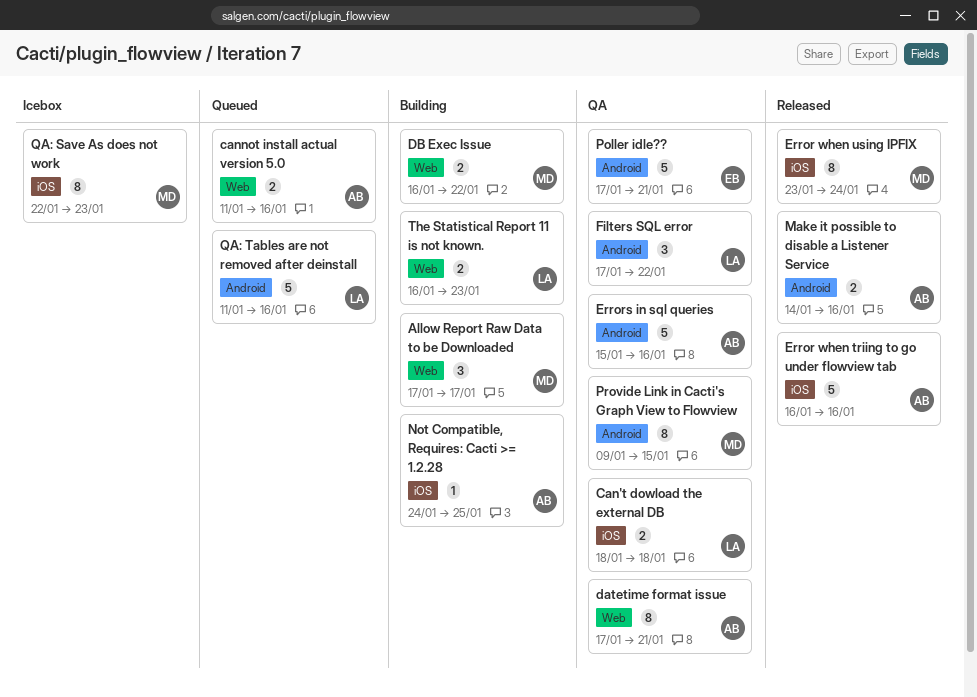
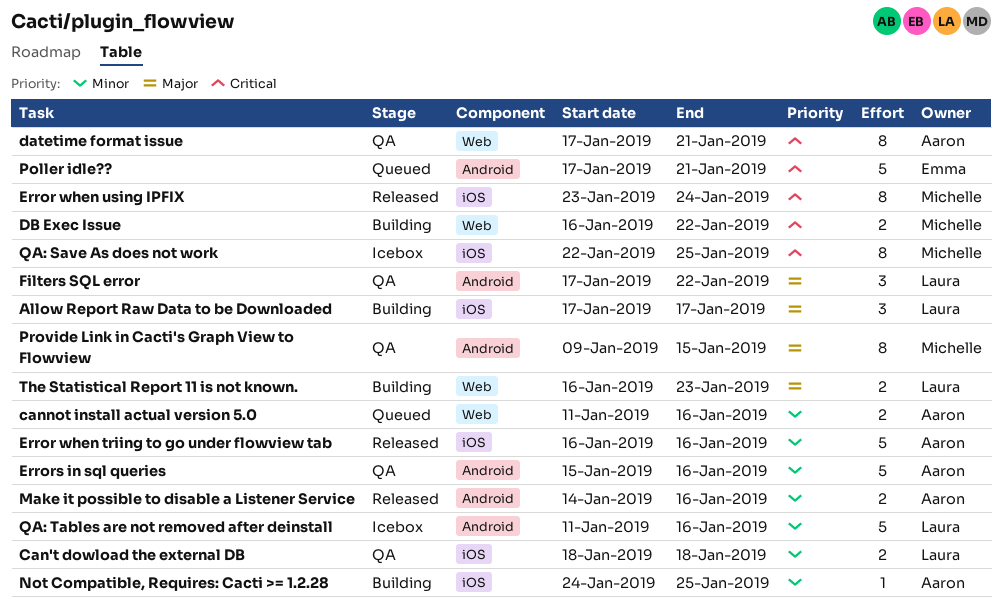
Allow Report Raw Data to be Downloaded, owner: Michelle -> Laura
Allow Report Raw Data to be Downloaded, label: Web -> iOS
Poller idle??, status: QA -> Queued
QA: Save As does not work, due: Jan 23 -> Jan 25
QA: Tables are not removed after deinstall, status: Queued -> Icebox

